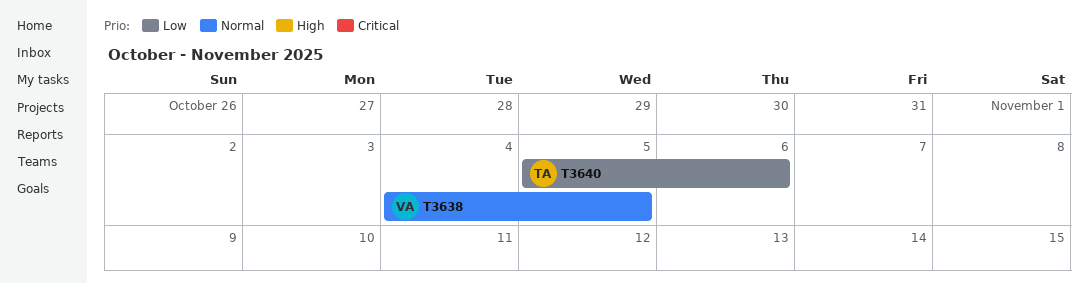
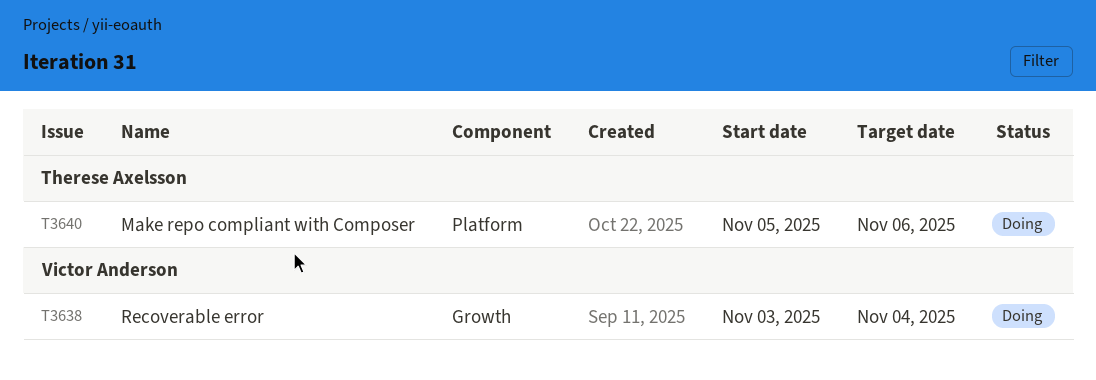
T3638, start: Nov 4 -> Nov 3
T3638, due: Nov 5 -> Nov 4

